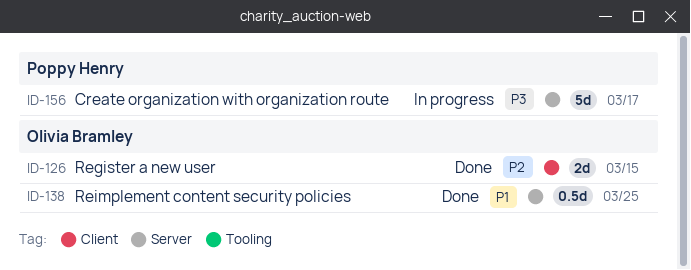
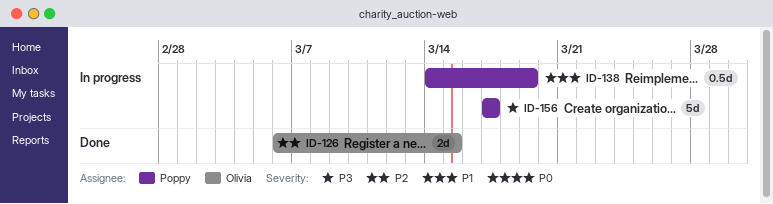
ID-138, status: Done -> In progress
ID-138, owner: Olivia Bramley -> Poppy Henry
ID-138, due: Mar 25 -> Mar 19

